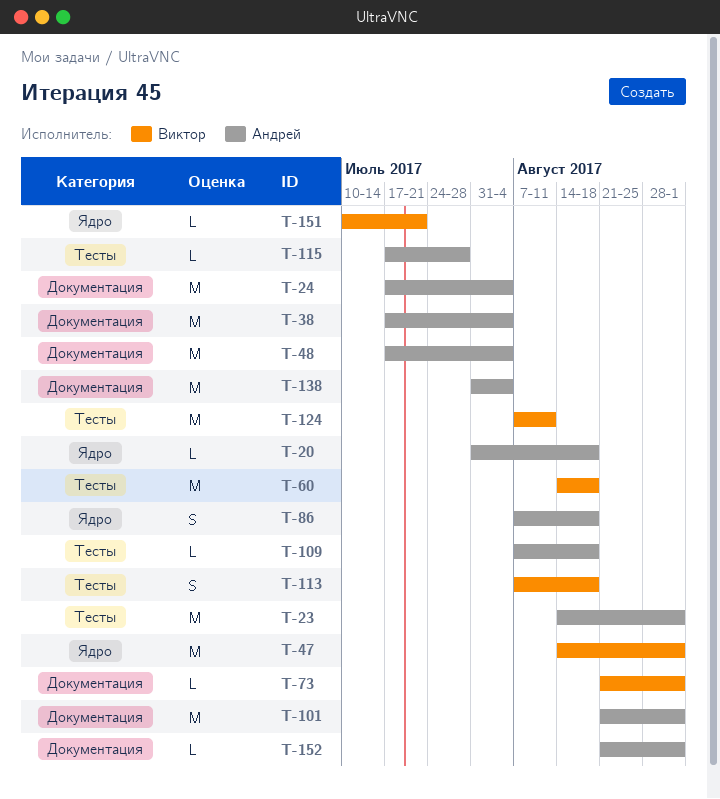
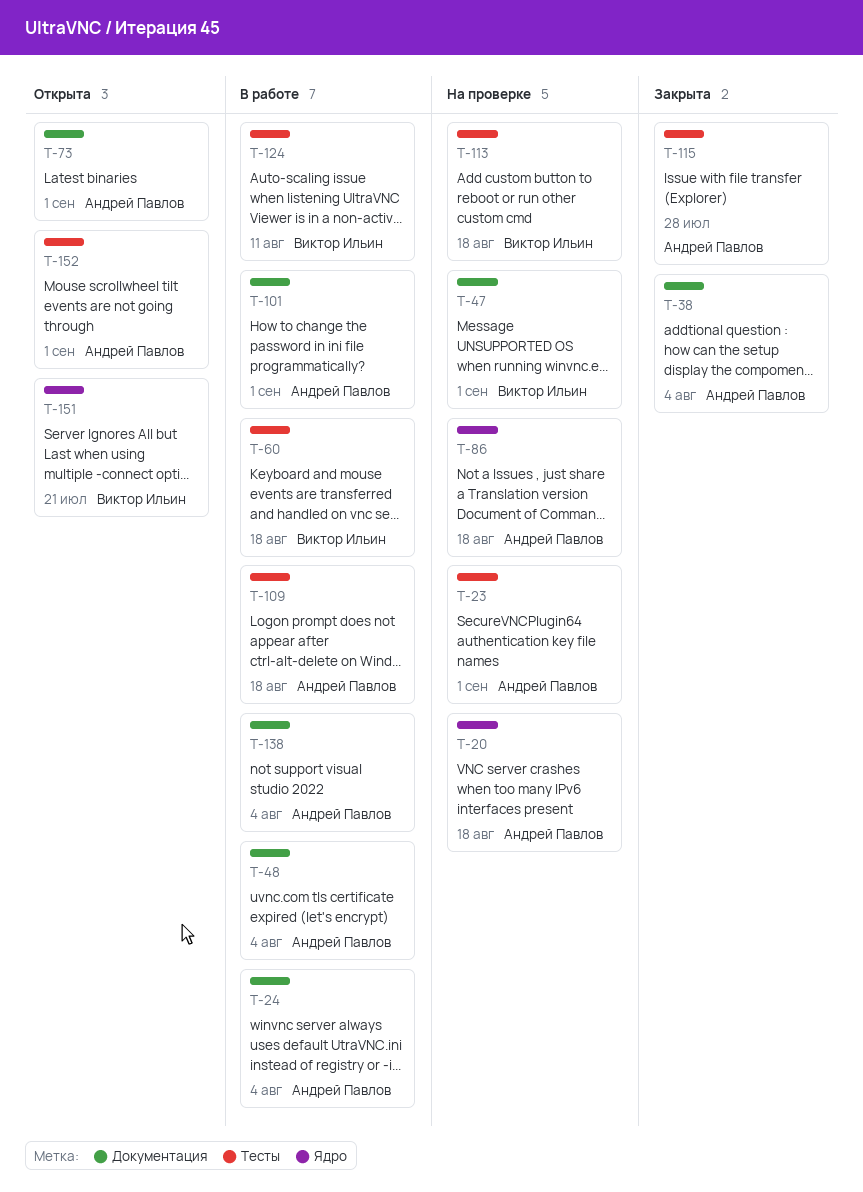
T-47, label: Ядро -> Документация
T-73, owner: Виктор Ильин -> Андрей Павлов
T-152, label: Документация -> Тесты

